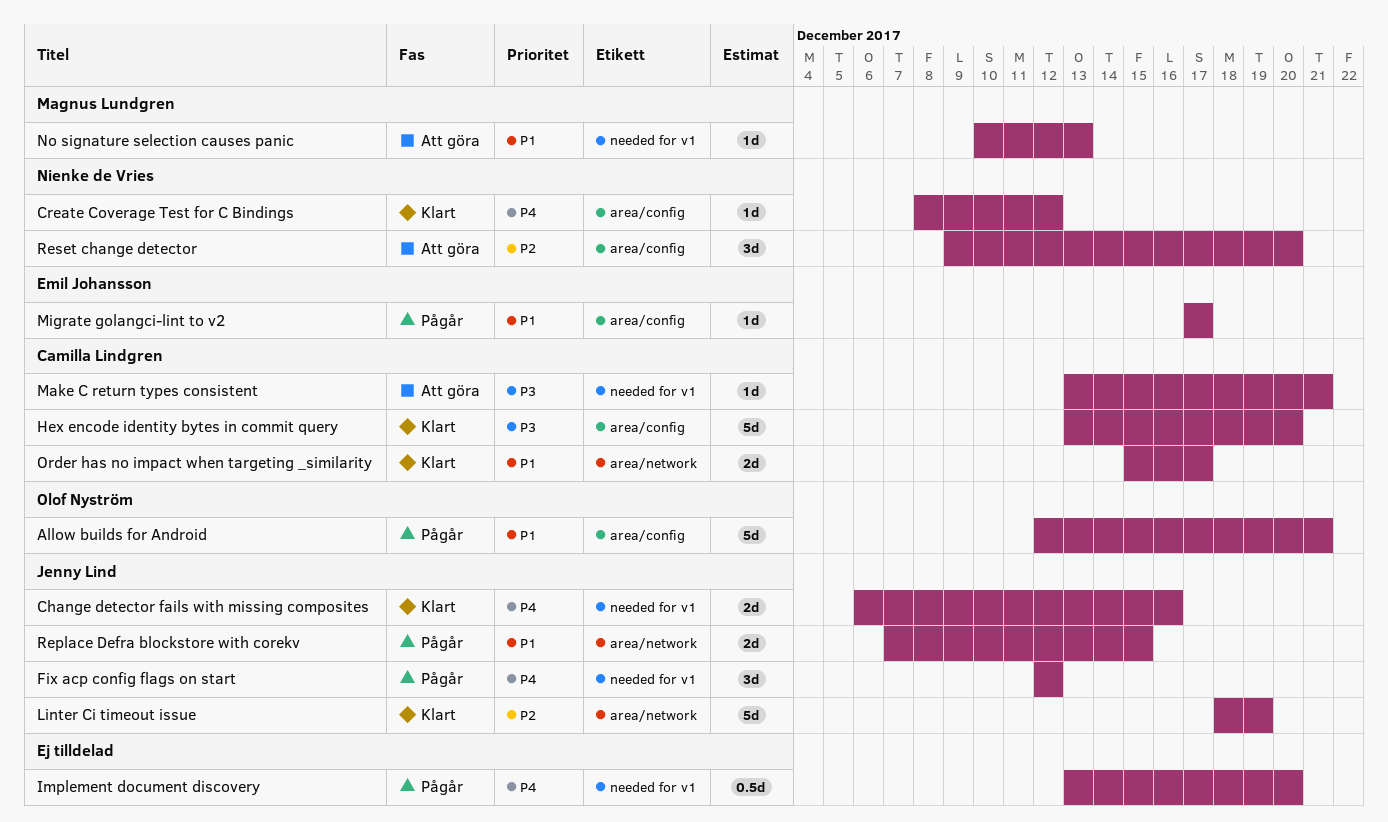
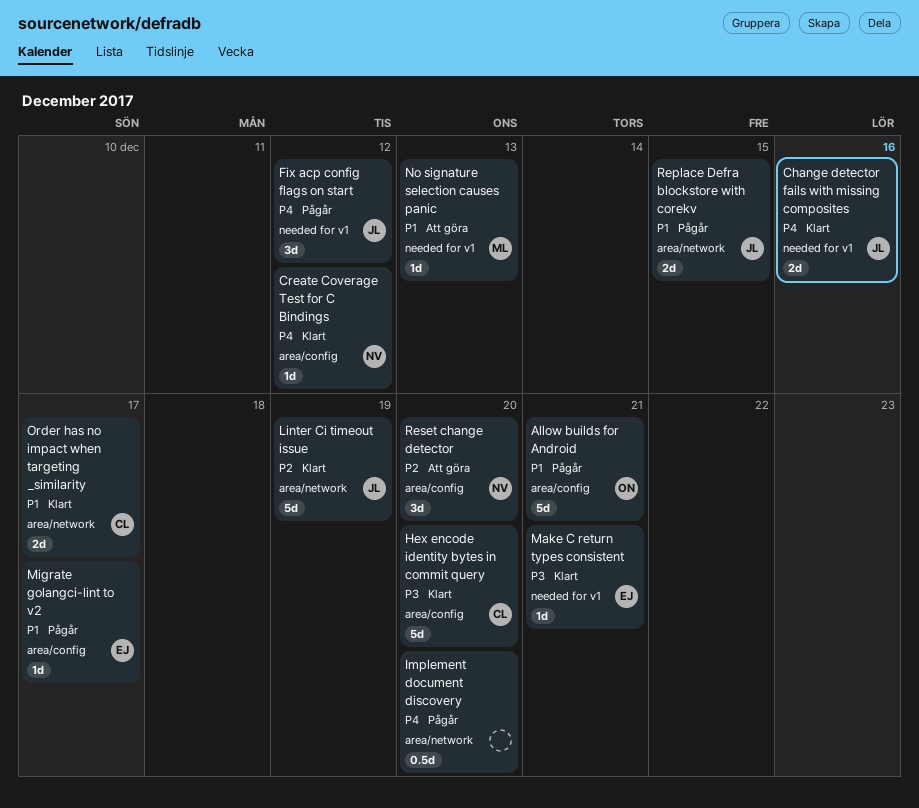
Implement document discovery, label: needed for v1 -> area/network
Make C return types consistent, status: Att göra -> Klart
Make C return types consistent, owner: Camilla Lindgren -> Emil Johansson

